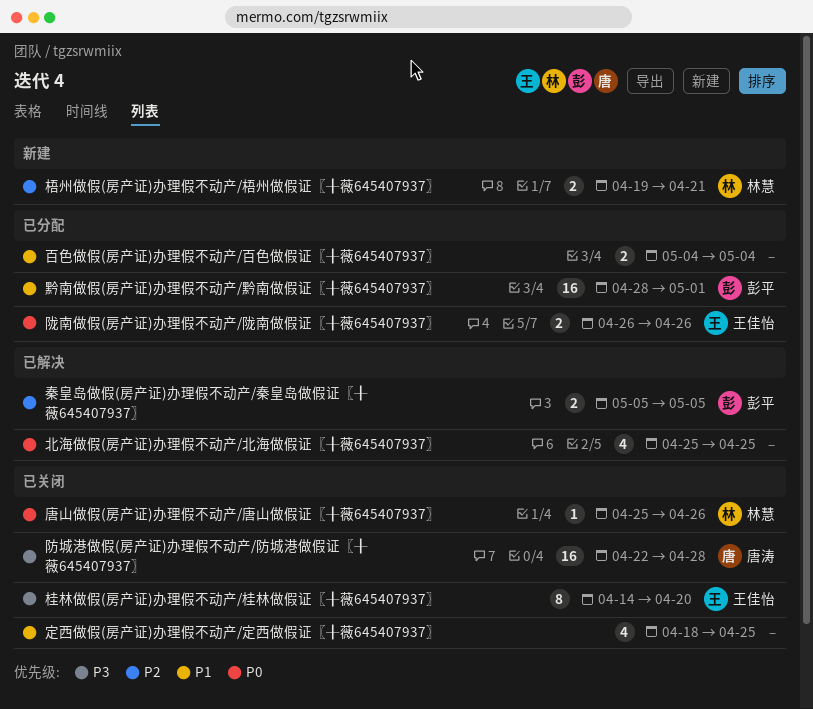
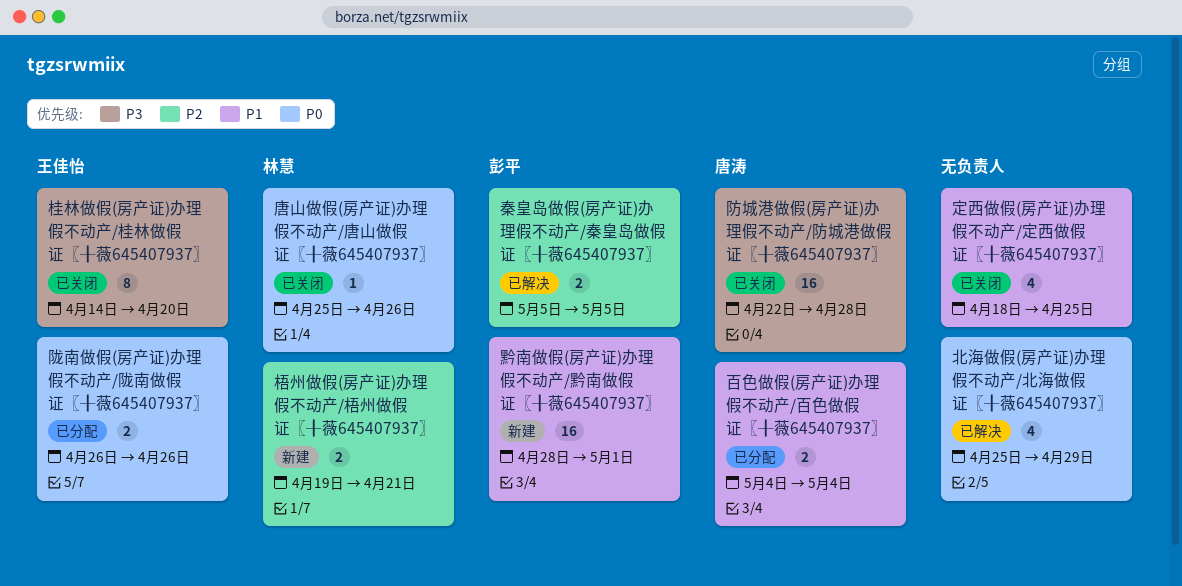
北海做假(房产证)办理假不动产/北海做假证〖╂薇645407937〗, due: Apr 25 -> Apr 29
百色做假(房产证)办理假不动产/百色做假证〖╂薇645407937〗, owner: none -> 唐涛
黔南做假(房产证)办理假不动产/黔南做假证〖╂薇645407937〗, status: 已分配 -> 新建

